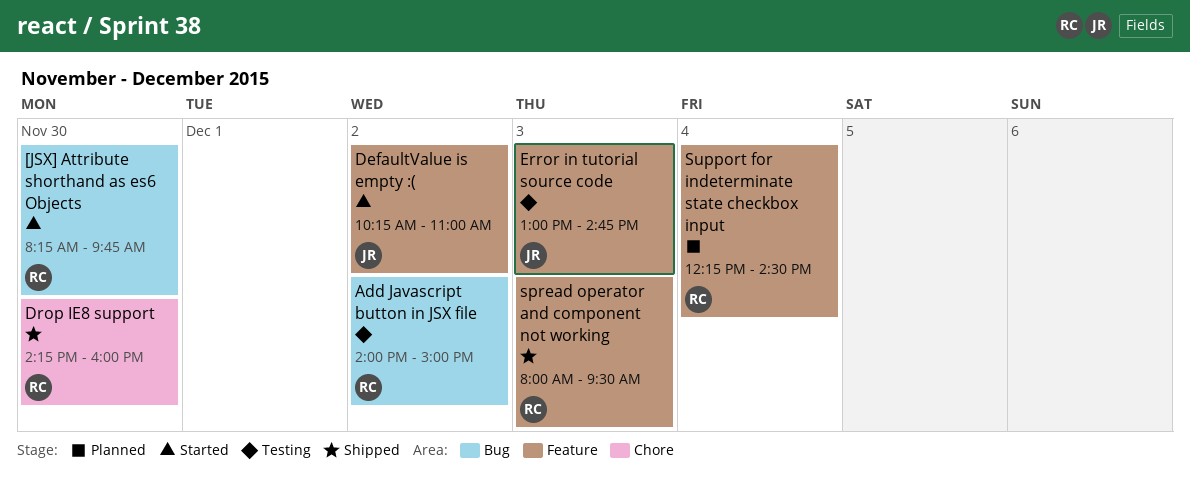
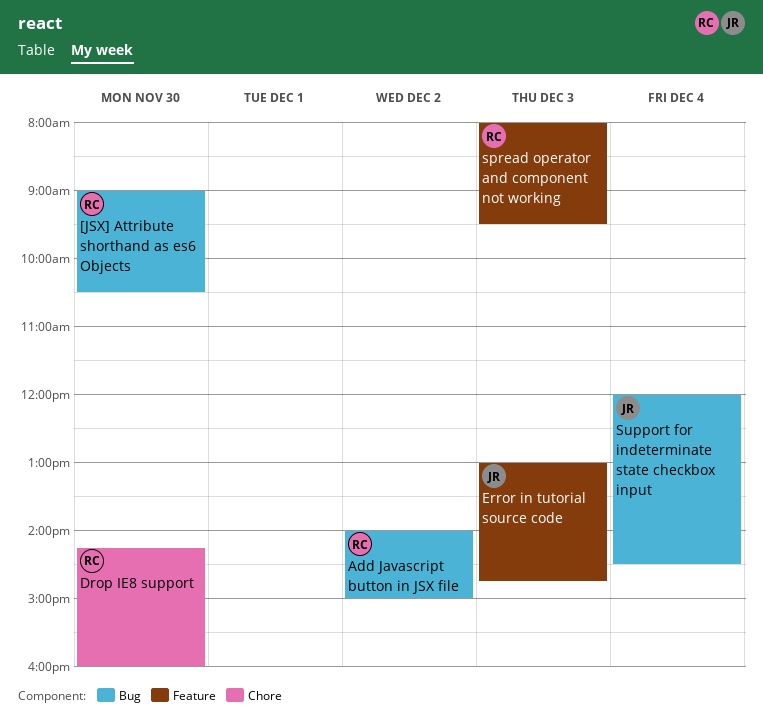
[JSX] Attribute shorthand as es6 Objects, begins: 08:15 -> 09:00
[JSX] Attribute shorthand as es6 Objects, ends: 09:45 -> 10:30
DefaultValue is empty :(: present -> none
Support for indeterminate state checkbox input, owner: RC -> JR
Support for indeterminate state checkbox input, label: Feature -> Bug
Support for indeterminate state checkbox input, begins: 12:15 -> 12:00

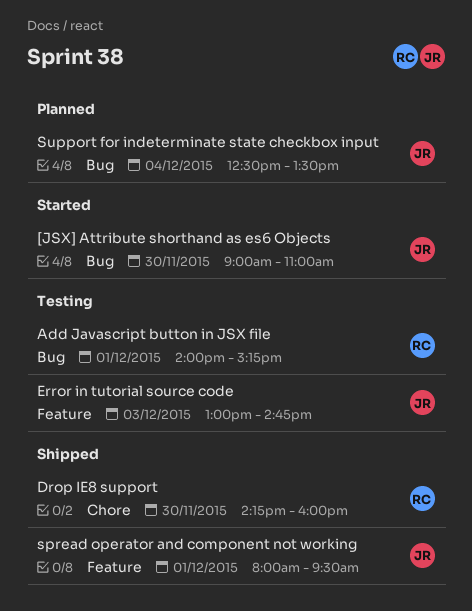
[JSX] Attribute shorthand as es6 Objects, owner: RC -> JR
[JSX] Attribute shorthand as es6 Objects, ends: 10:30 -> 11:00
Add Javascript button in JSX file, day: Dec 2 -> Dec 1
Add Javascript button in JSX file, ends: 15:00 -> 15:15
spread operator and component not working, owner: RC -> JR
spread operator and component not working, day: Dec 3 -> Dec 1
Support for indeterminate state checkbox input, begins: 12:00 -> 12:30
Support for indeterminate state checkbox input, ends: 14:30 -> 13:30

